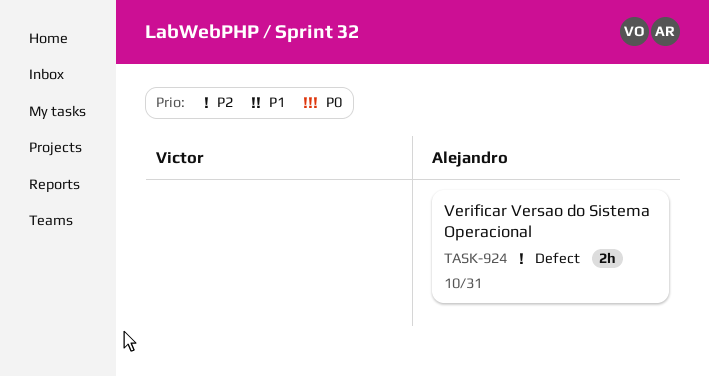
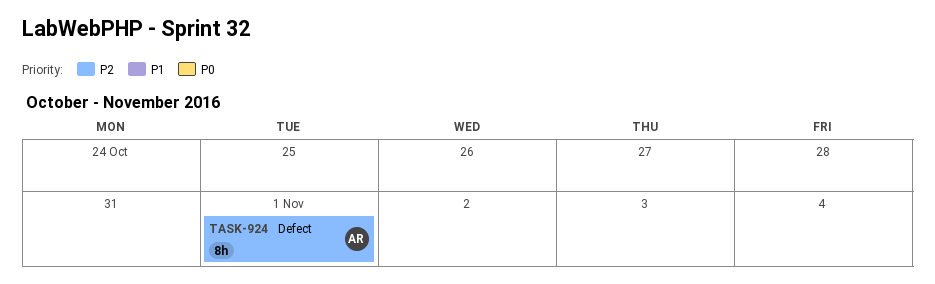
TASK-924, estimate: 2h -> 8h
TASK-924, due: Oct 31 -> Nov 1

